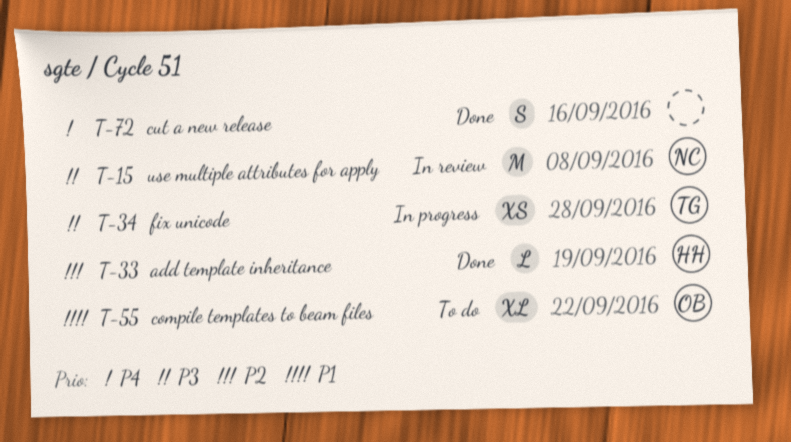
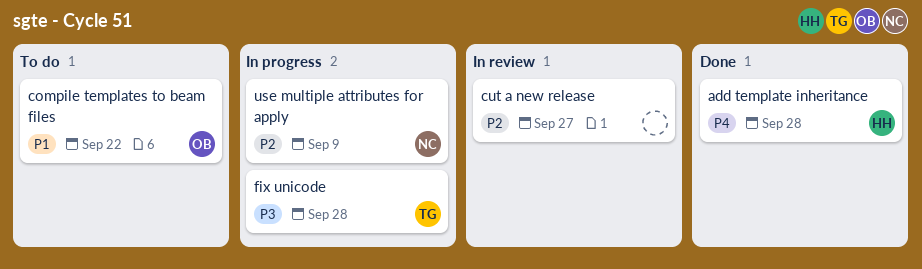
add template inheritance, priority: P2 -> P4
add template inheritance, due: Sep 19 -> Sep 28
cut a new release, status: Done -> In review
cut a new release, priority: P4 -> P2
cut a new release, due: Sep 16 -> Sep 27
use multiple attributes for apply, status: In review -> In progress
use multiple attributes for apply, priority: P3 -> P2
use multiple attributes for apply, due: Sep 8 -> Sep 9

